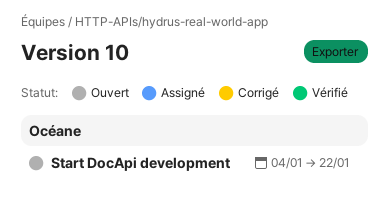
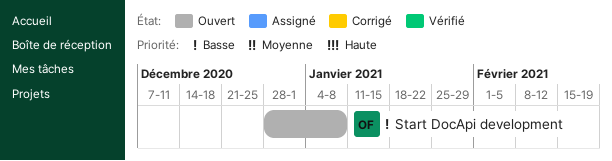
Start DocApi development, start: Jan 4 -> Dec 28
Start DocApi development, due: Jan 22 -> Jan 8

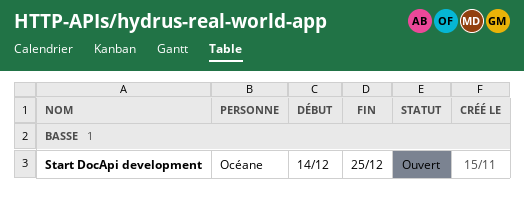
Start DocApi development, start: Dec 28 -> Dec 14
Start DocApi development, due: Jan 8 -> Dec 25

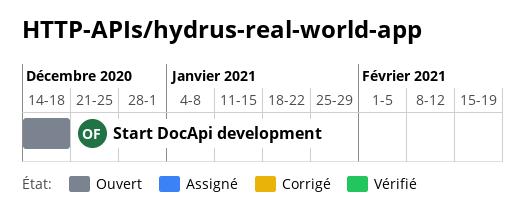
Start DocApi development, due: Dec 25 -> Dec 18

